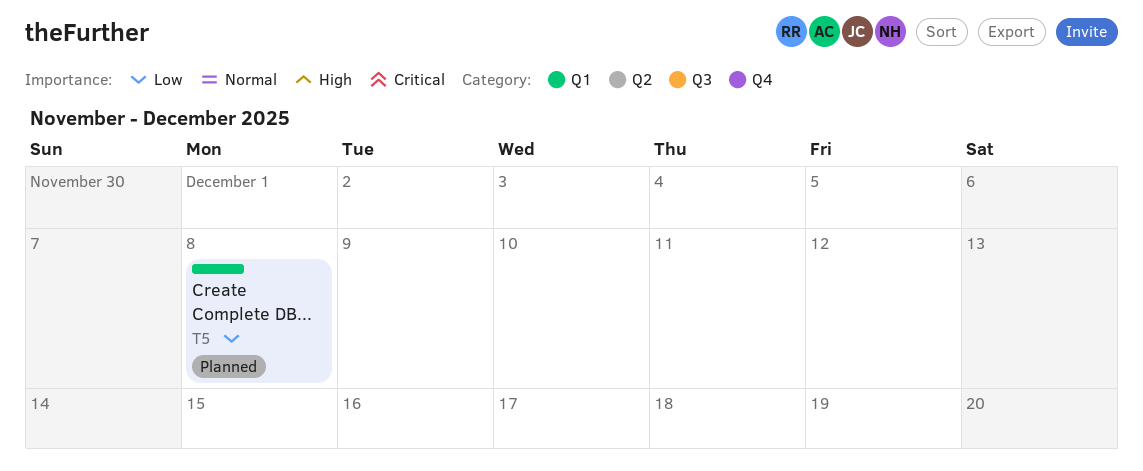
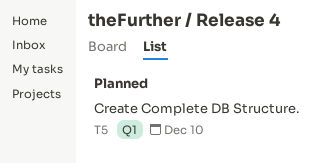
T5, due: Dec 8 -> Dec 10

